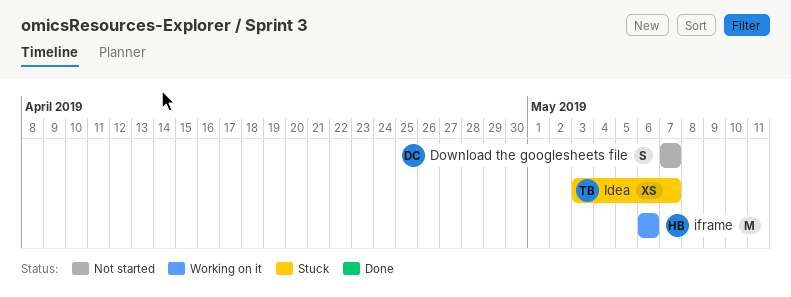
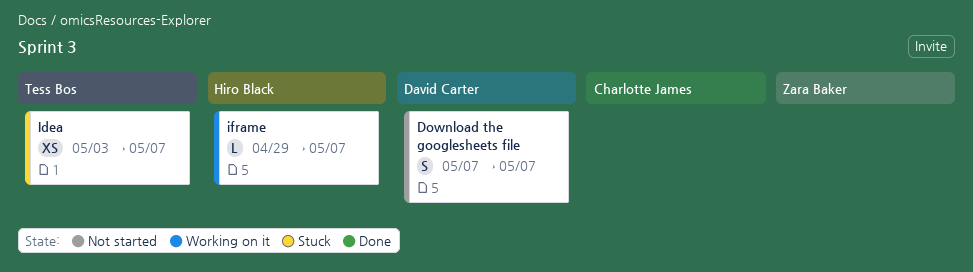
iframe, estimate: M -> L
iframe, start: May 6 -> Apr 29
iframe, due: May 6 -> May 7

